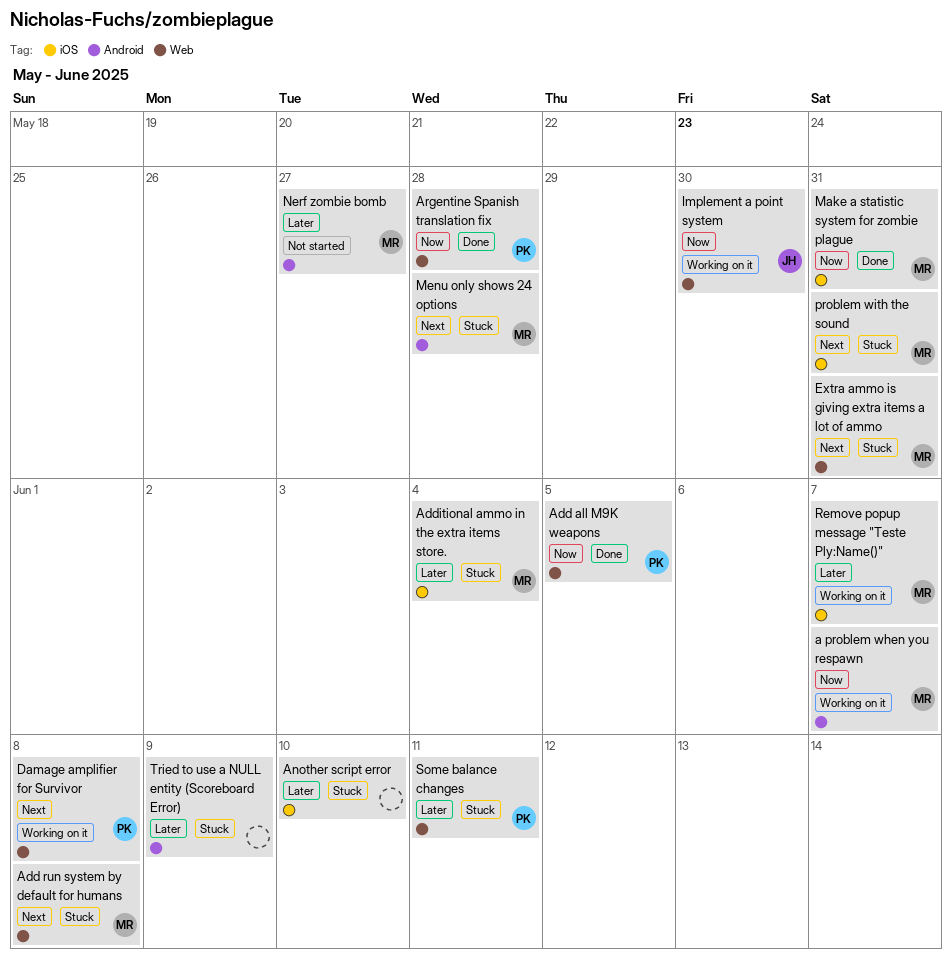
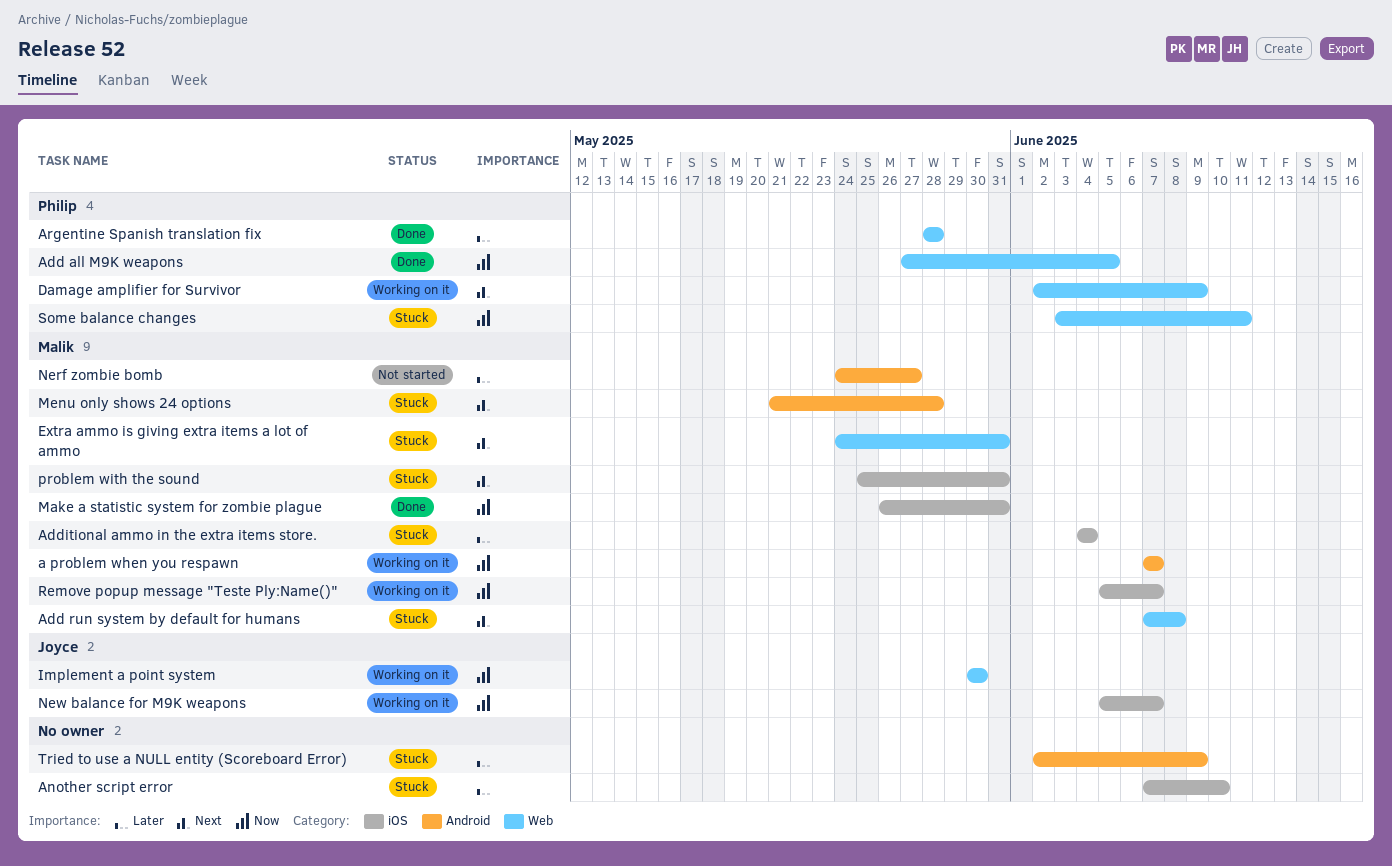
Argentine Spanish translation fix, priority: Now -> Later
Damage amplifier for Survivor, due: Jun 8 -> Jun 9
New balance for M9K weapons: none -> present
Remove popup message "Teste Ply:Name()", priority: Later -> Now
Some balance changes, priority: Later -> Now

